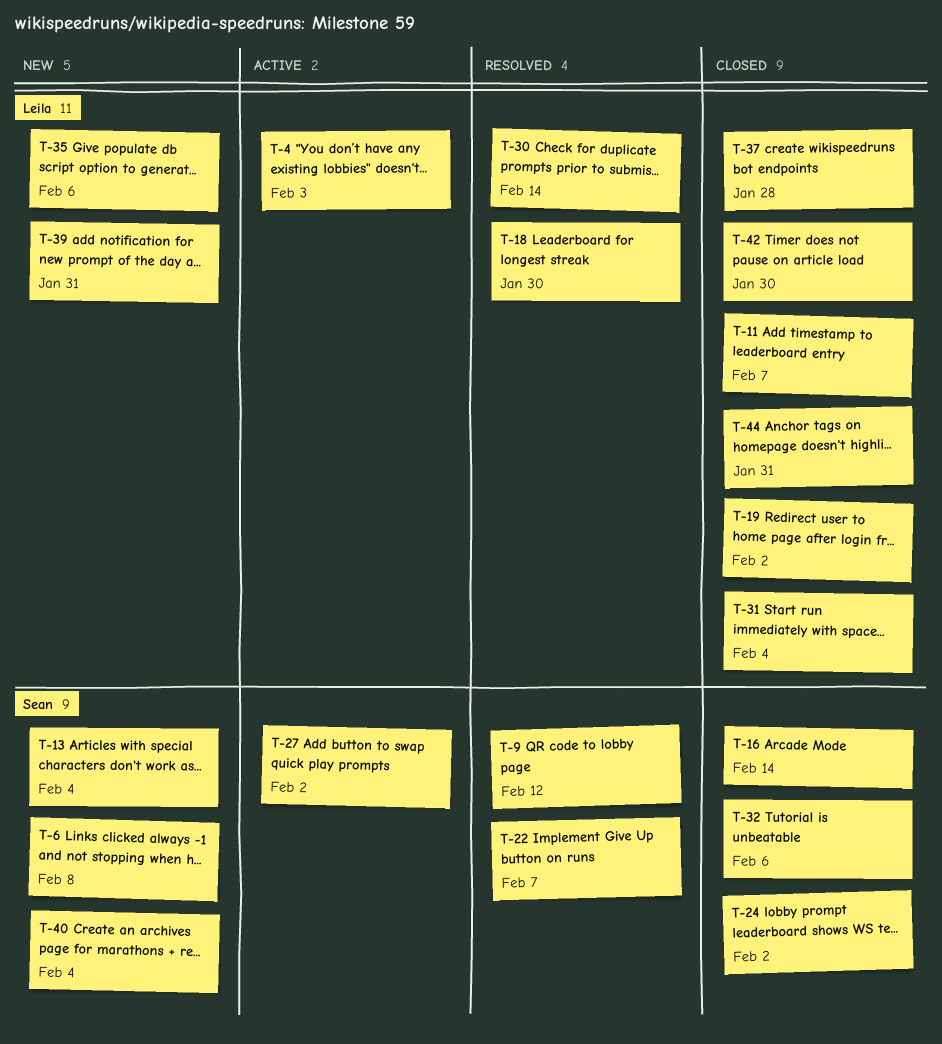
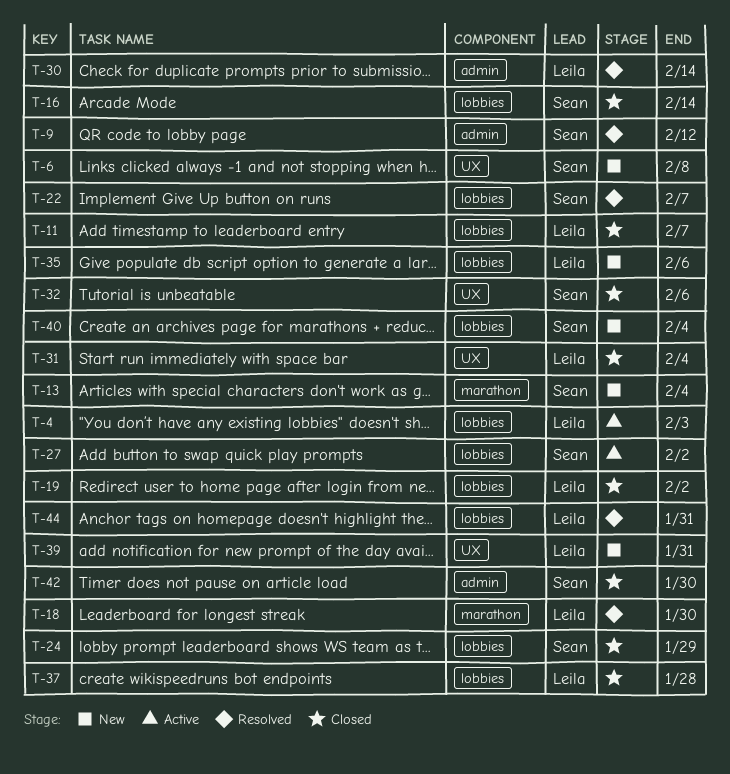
T-24, due: Feb 2 -> Jan 29
T-42, owner: Leila -> Sean
T-44, status: Closed -> Resolved

